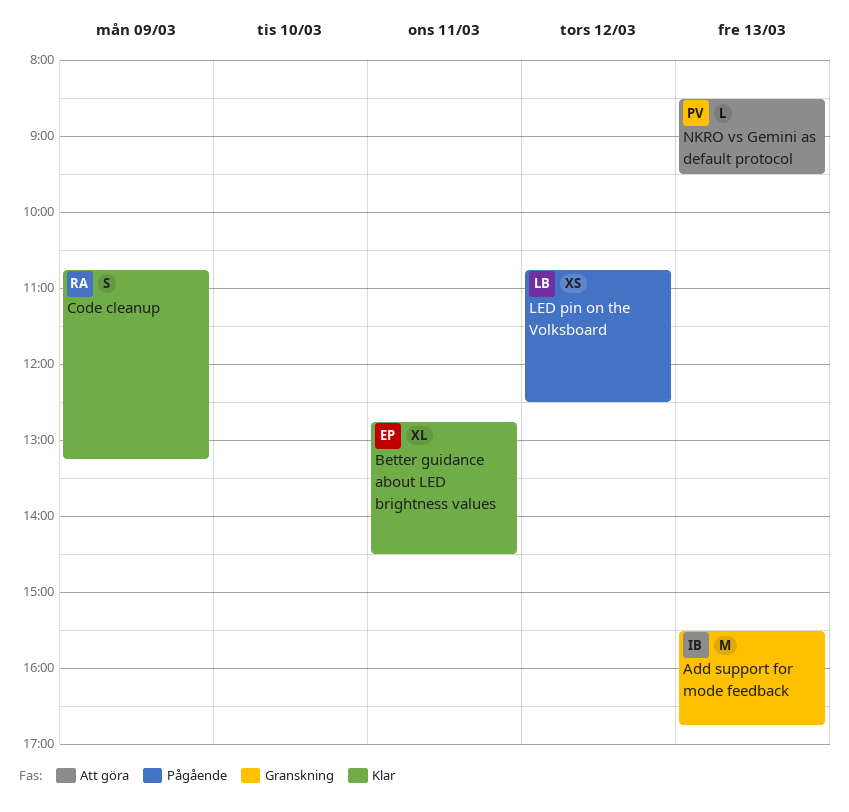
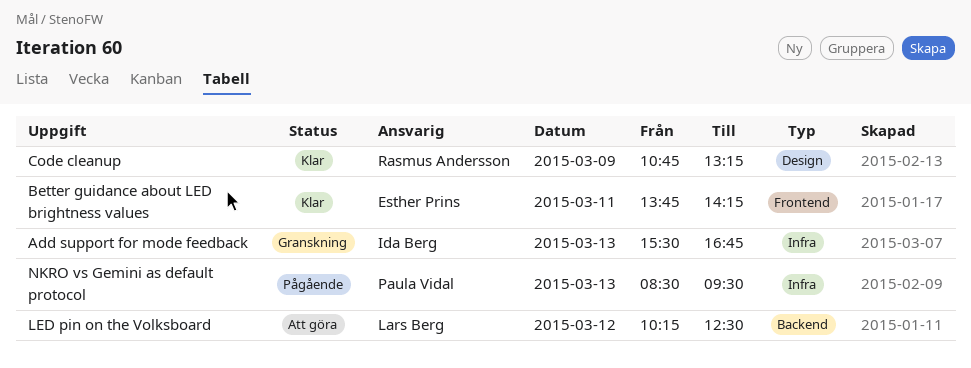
Better guidance about LED brightness values, begins: 12:45 -> 13:45
Better guidance about LED brightness values, ends: 14:30 -> 14:15
LED pin on the Volksboard, status: Pågående -> Att göra
LED pin on the Volksboard, begins: 10:45 -> 10:15
NKRO vs Gemini as default protocol, status: Att göra -> Pågående

